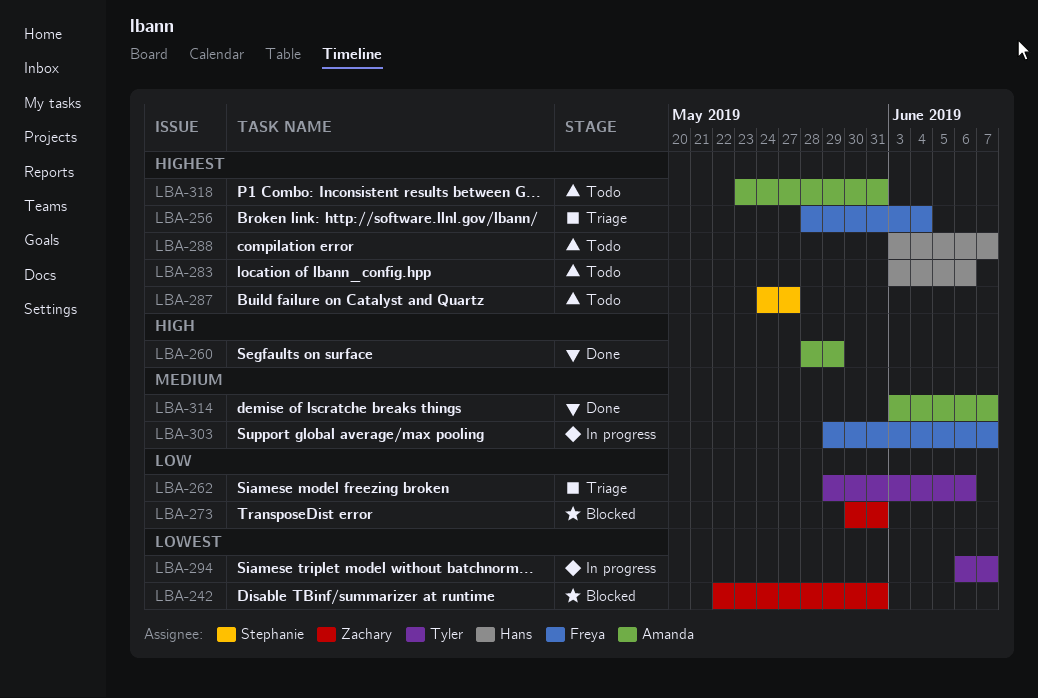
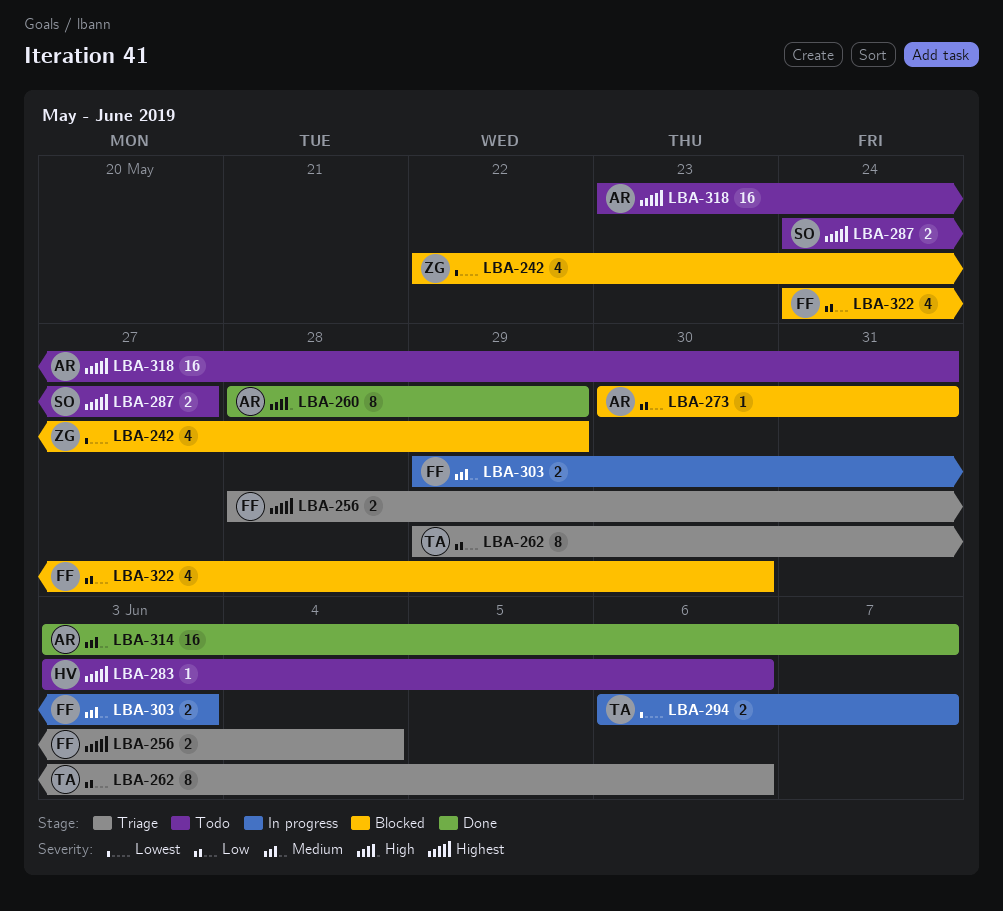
LBA-242, due: May 31 -> May 29
LBA-273, owner: Zachary -> Amanda
LBA-288: present -> none
LBA-303, due: Jun 7 -> Jun 3
LBA-322: none -> present

